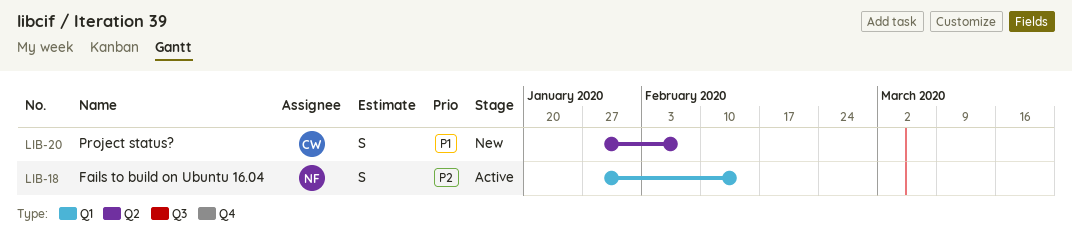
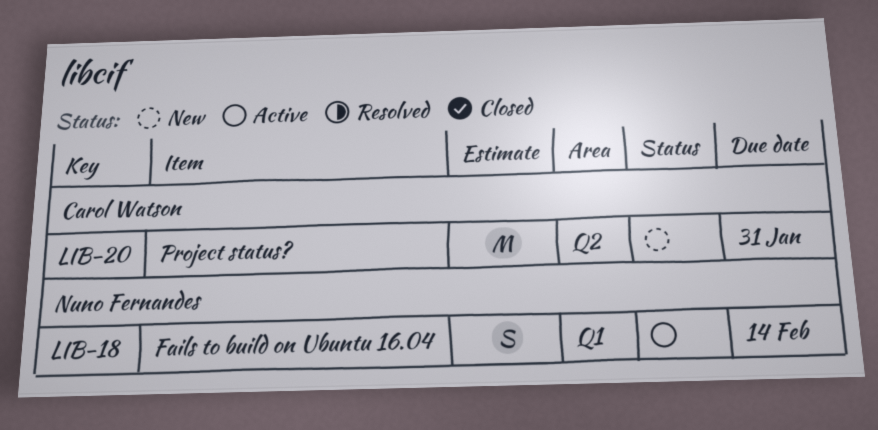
LIB-20, estimate: S -> M
LIB-20, due: Feb 7 -> Jan 31

